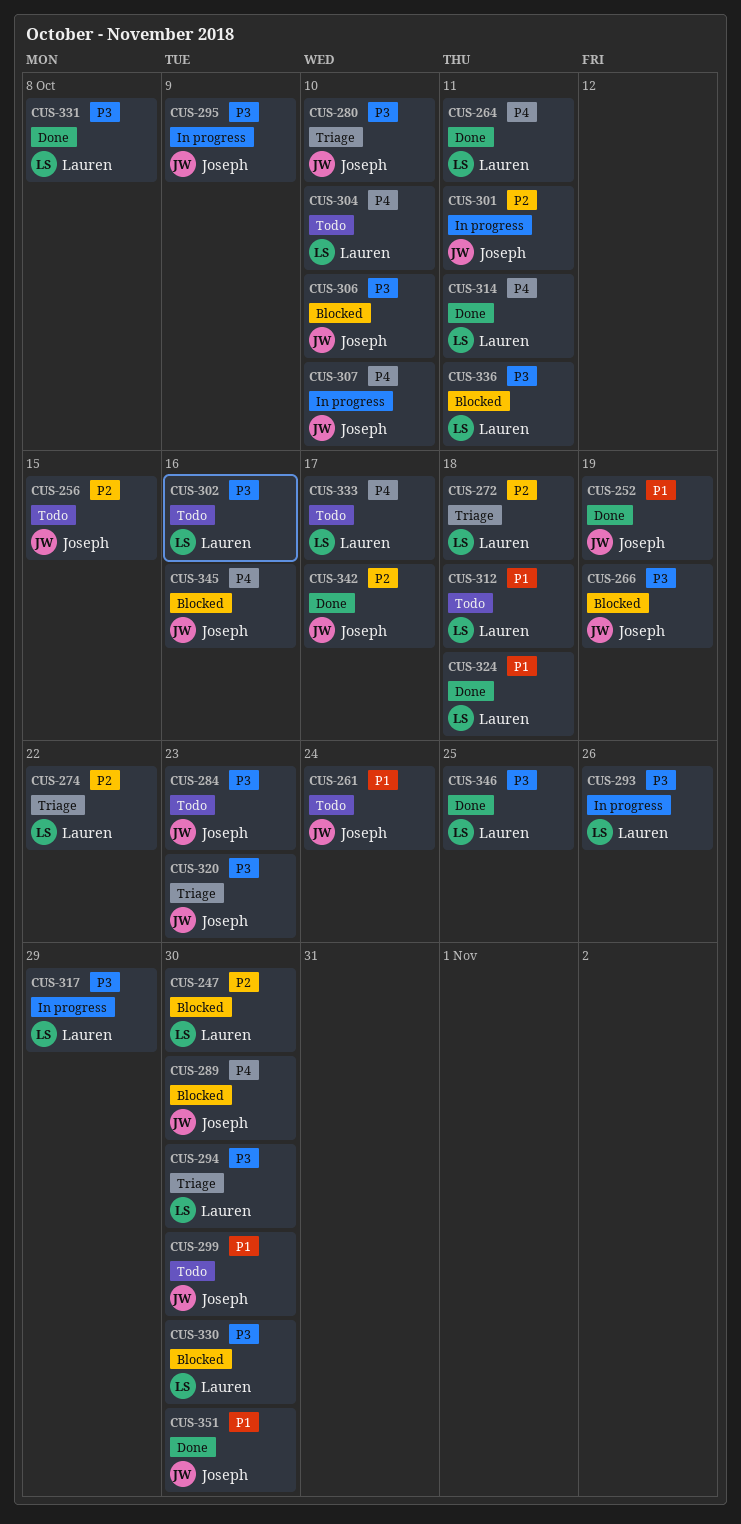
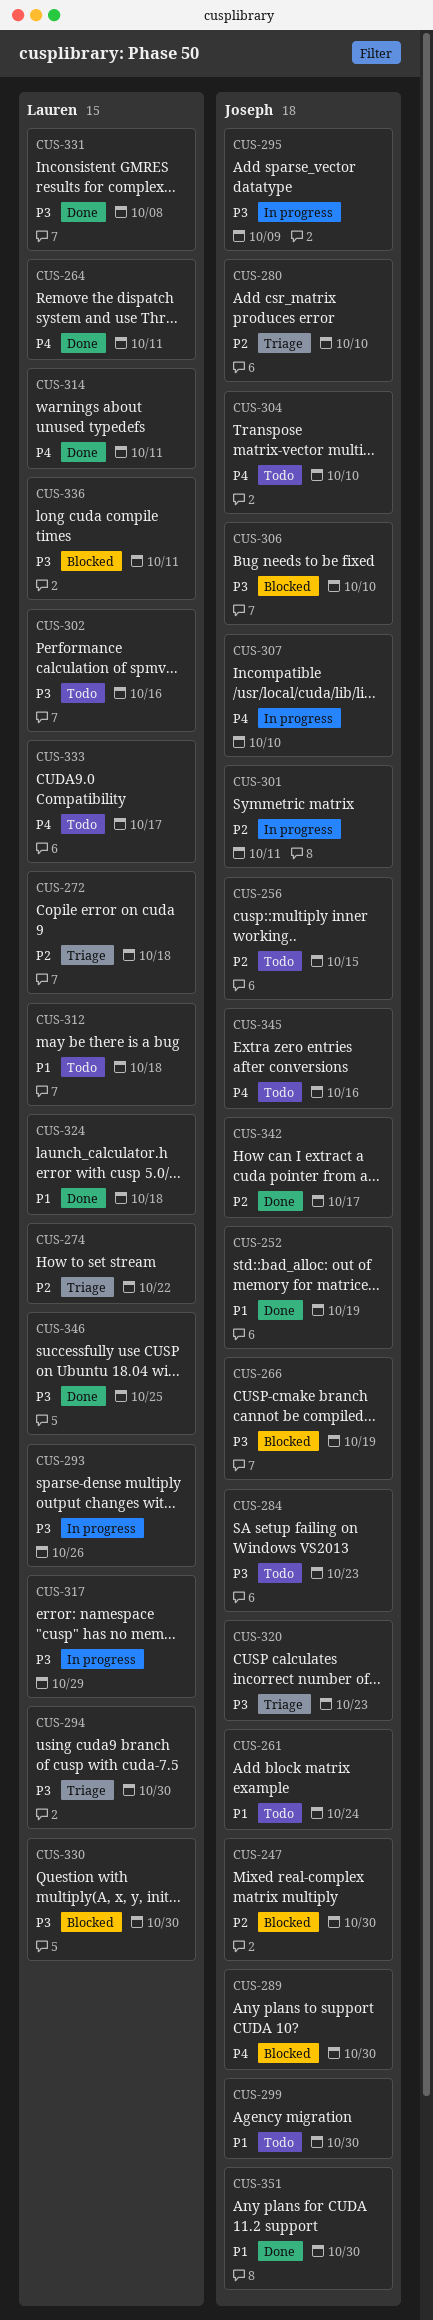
CUS-247, owner: Lauren -> Joseph
CUS-280, priority: P3 -> P2
CUS-304, owner: Lauren -> Joseph
CUS-345, status: Blocked -> Todo

